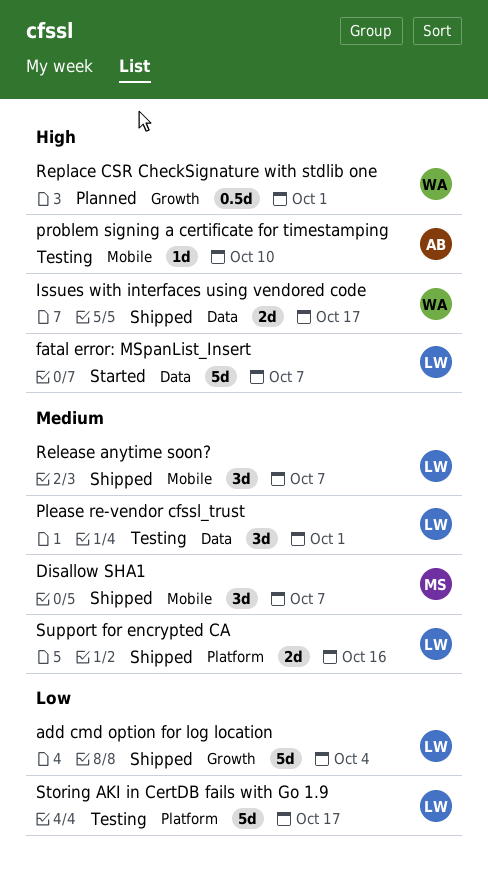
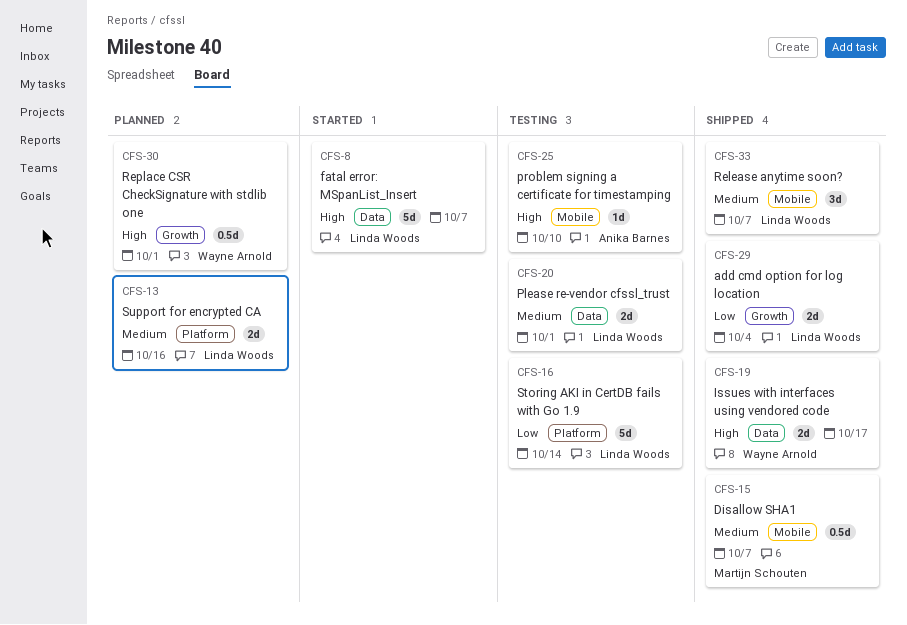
add cmd option for log location, estimate: 5d -> 2d
Disallow SHA1, estimate: 3d -> 0.5d
Please re-vendor cfssl_trust, estimate: 3d -> 2d
Storing AKI in CertDB fails with Go 1.9, due: Oct 17 -> Oct 14
Support for encrypted CA, status: Shipped -> Planned

